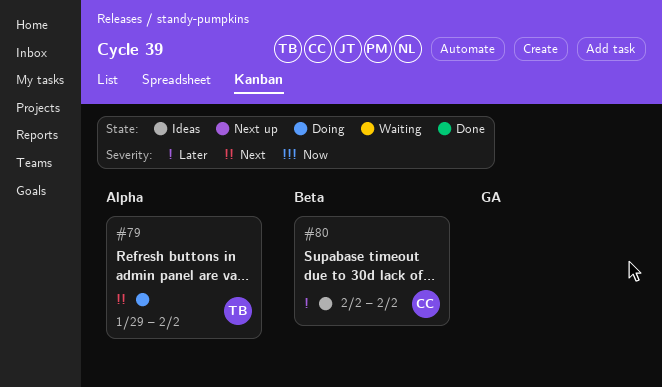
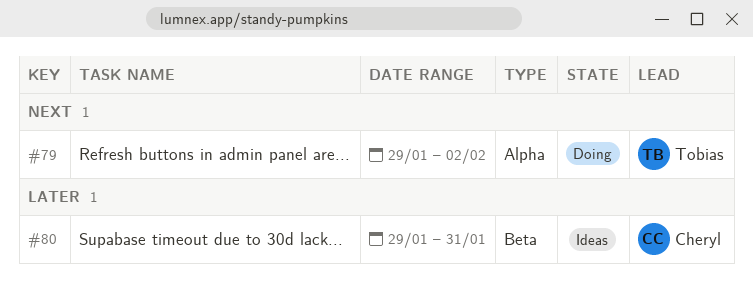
#80, start: Feb 2 -> Jan 29
#80, due: Feb 2 -> Jan 31

